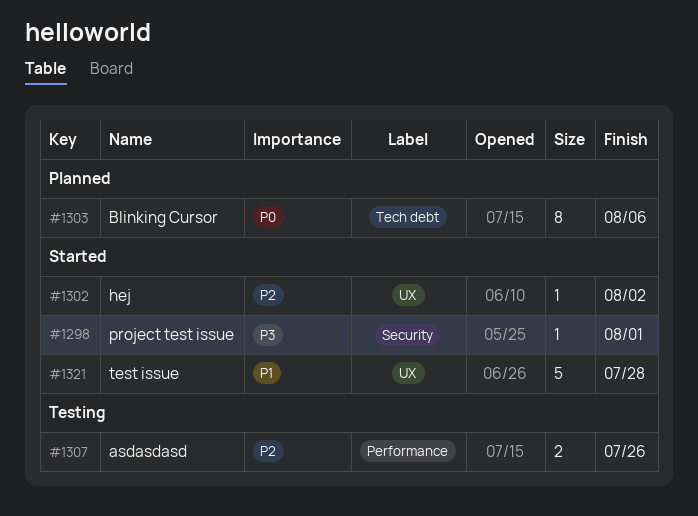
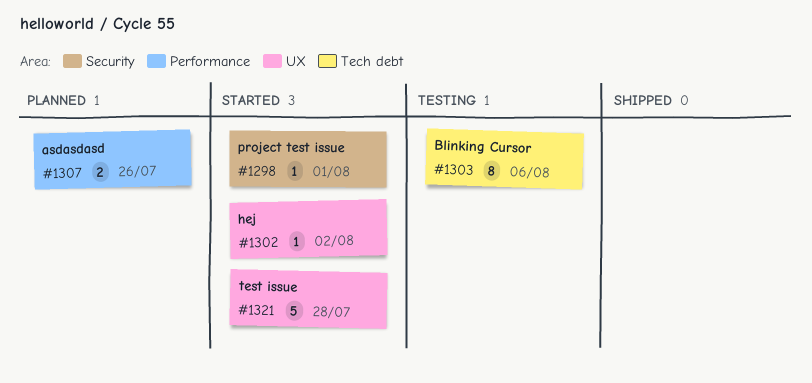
#1303, status: Planned -> Testing
#1307, status: Testing -> Planned

